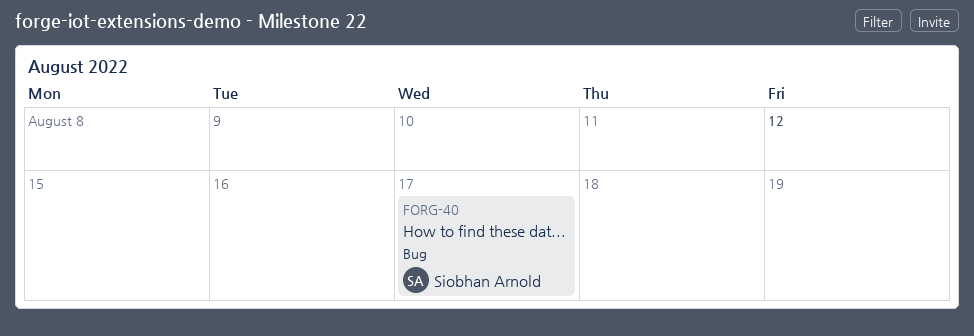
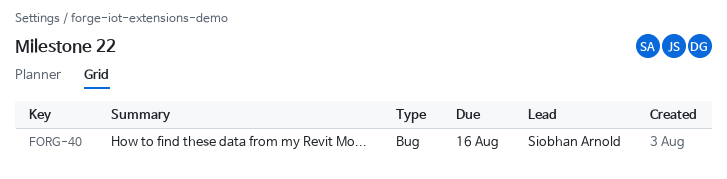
FORG-40, due: Aug 17 -> Aug 16

